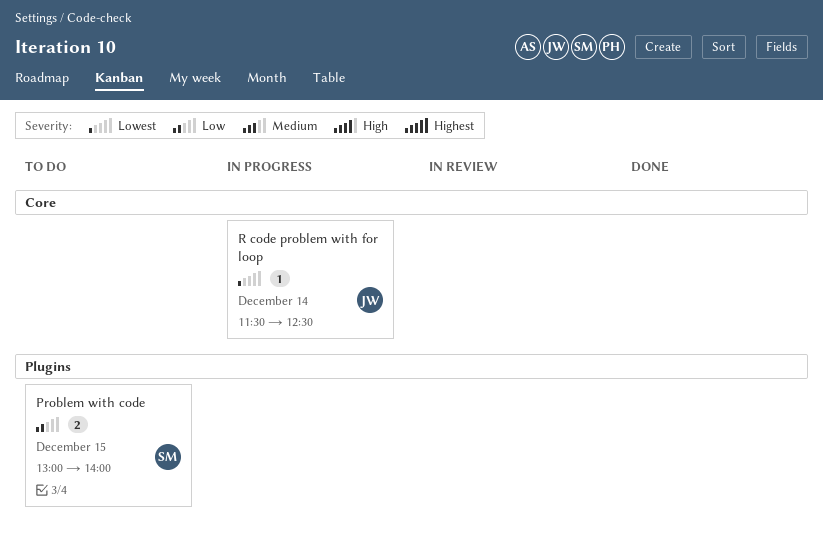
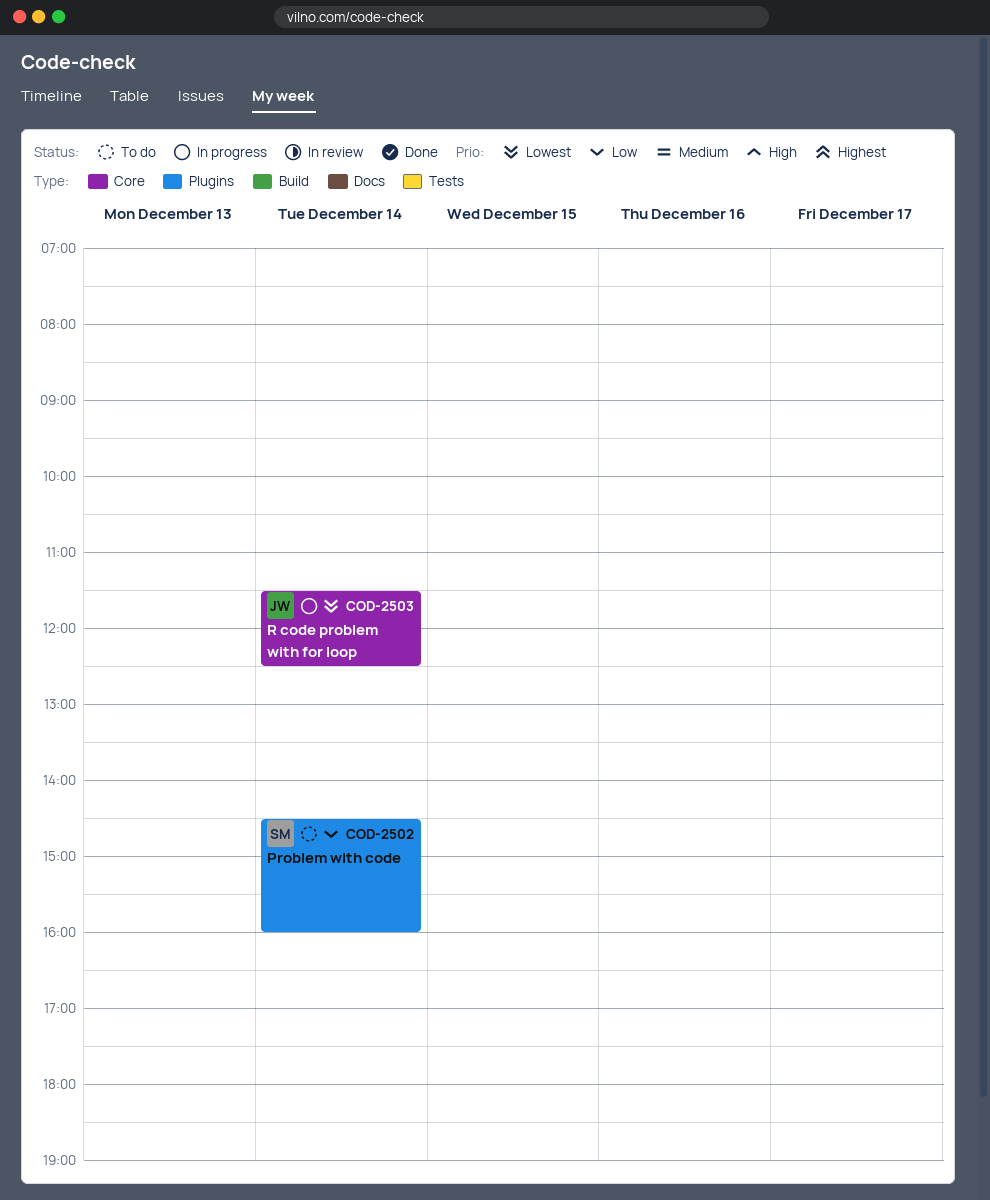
Problem with code, day: Dec 15 -> Dec 14
Problem with code, begins: 13:00 -> 14:30
Problem with code, ends: 14:00 -> 16:00

